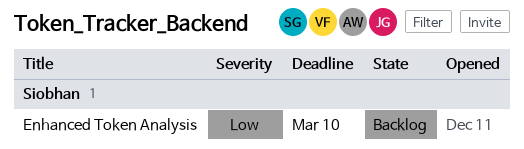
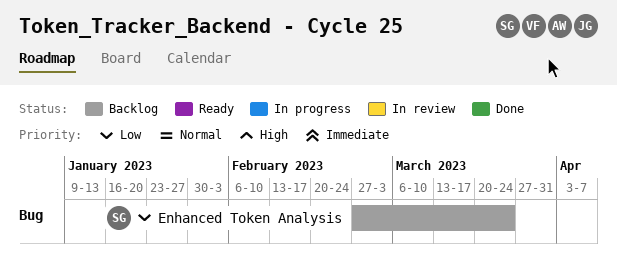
Enhanced Token Analysis, due: Mar 10 -> Mar 24

